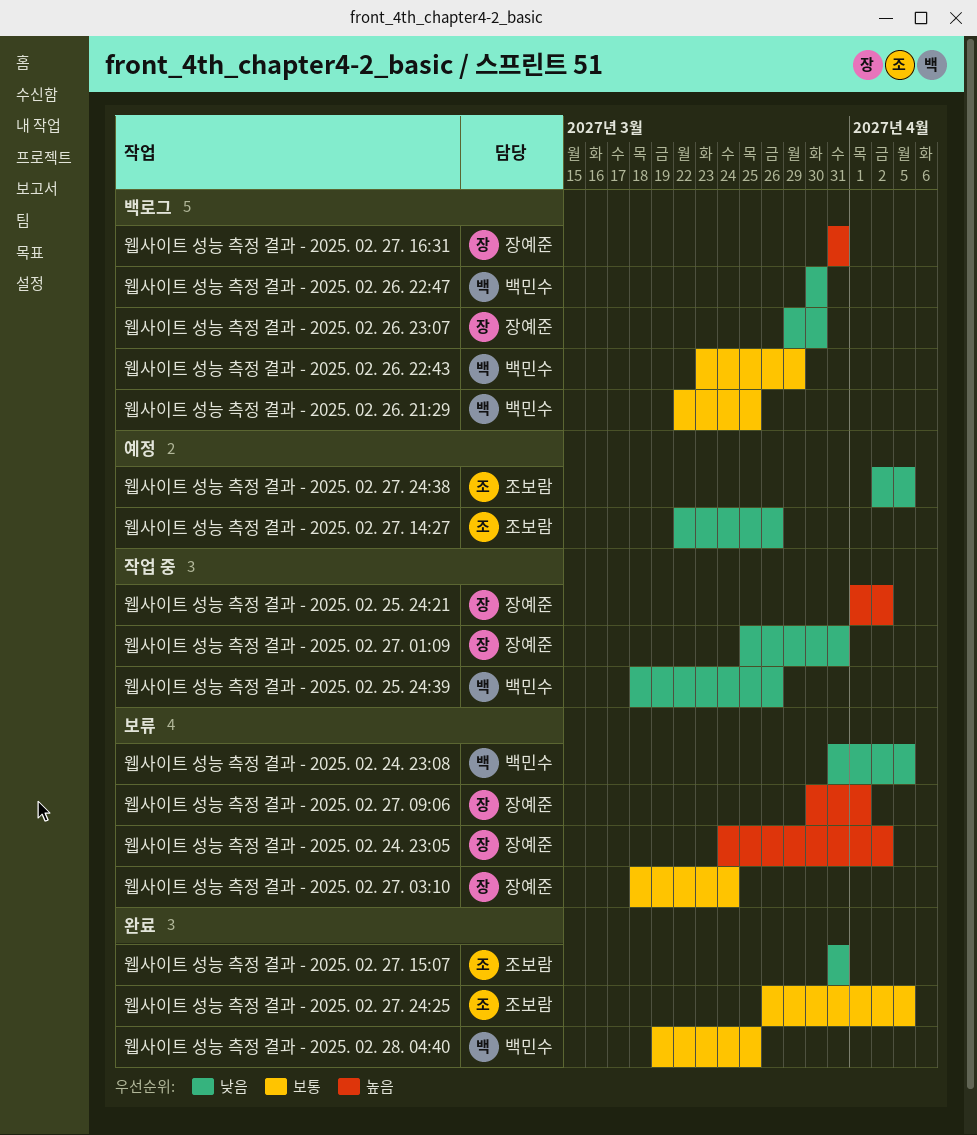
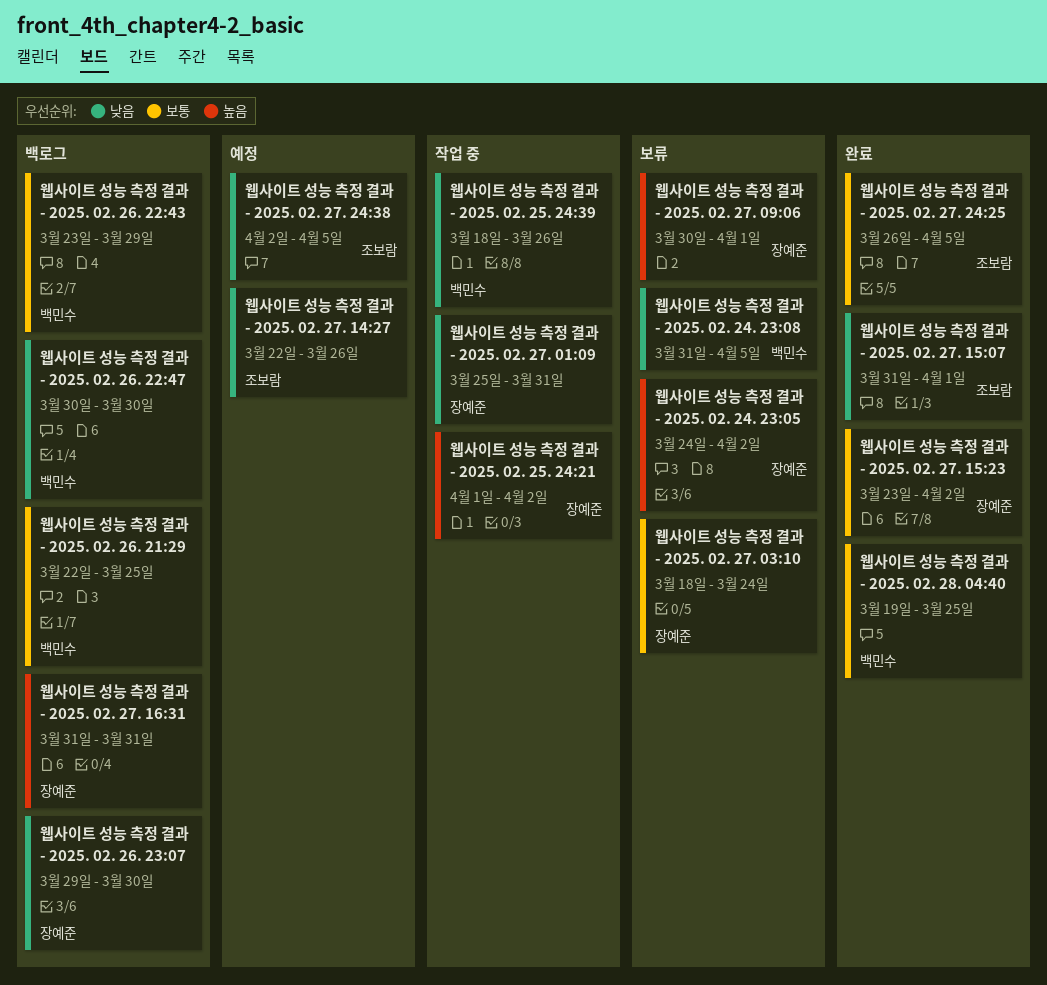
웹사이트 성능 측정 결과 - 2025. 02. 27. 15:07, due: Mar 31 -> Apr 1
웹사이트 성능 측정 결과 - 2025. 02. 27. 15:23: none -> present

